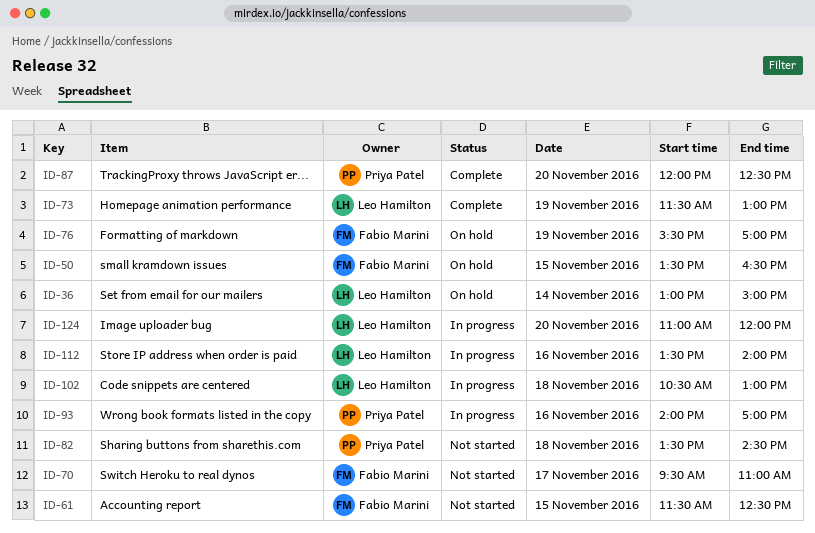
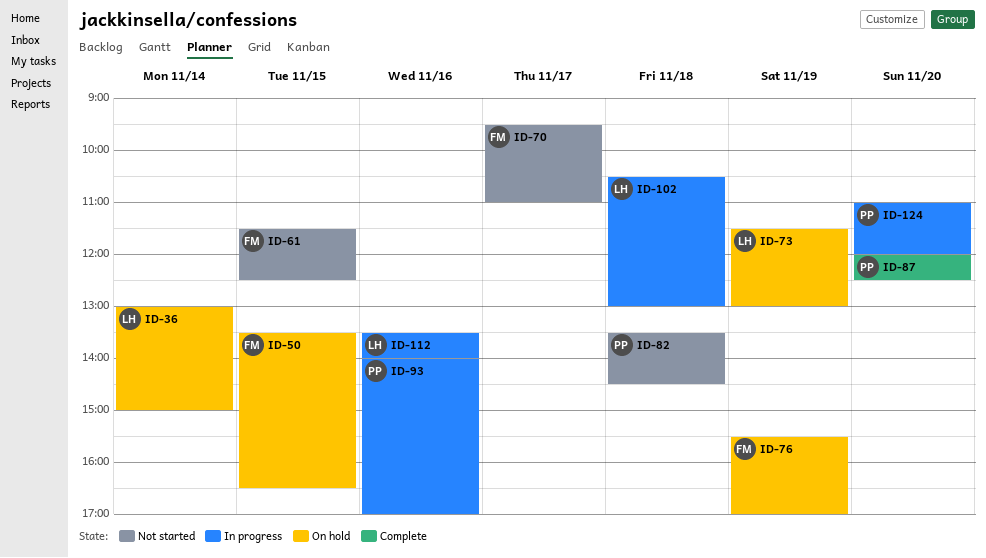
ID-73, status: Complete -> On hold
ID-124, owner: Leo Hamilton -> Priya Patel

